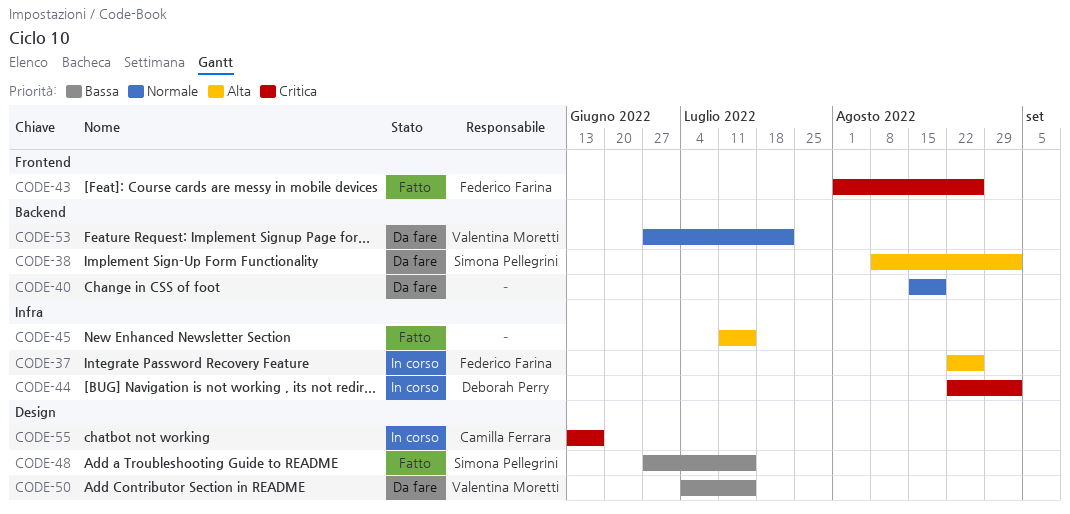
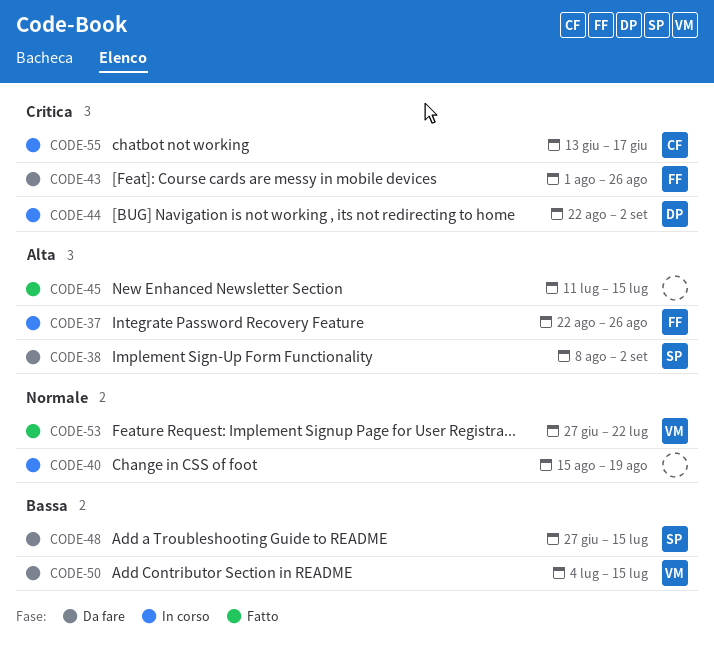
CODE-40, status: Da fare -> In corso
CODE-43, status: Fatto -> Da fare
CODE-48, status: Fatto -> Da fare
CODE-53, status: Da fare -> Fatto

